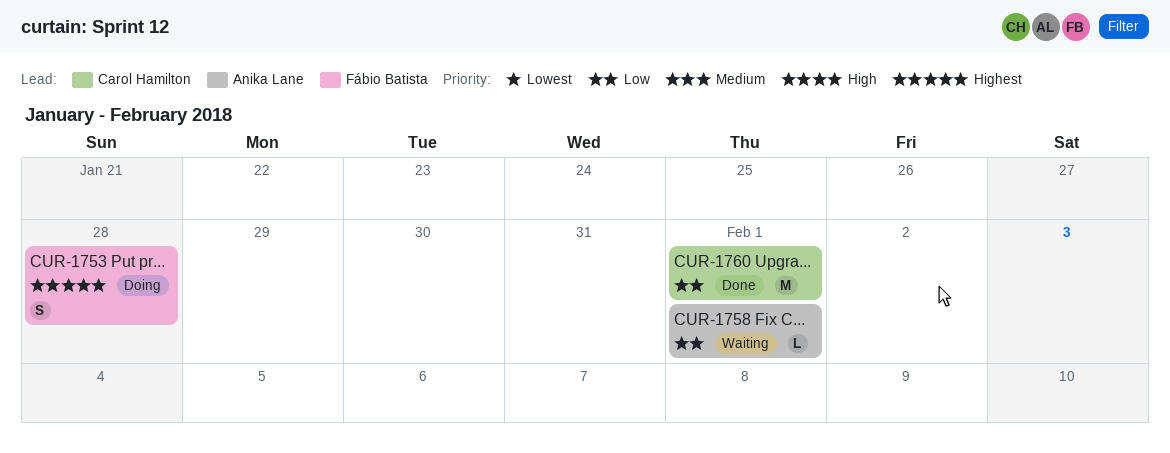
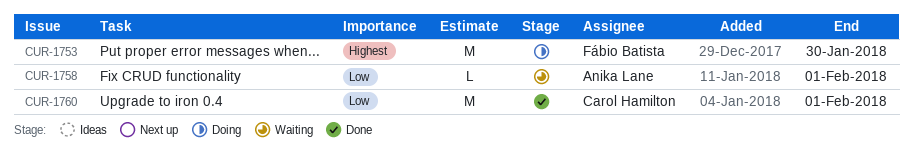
CUR-1753, estimate: S -> M
CUR-1753, due: Jan 28 -> Jan 30

